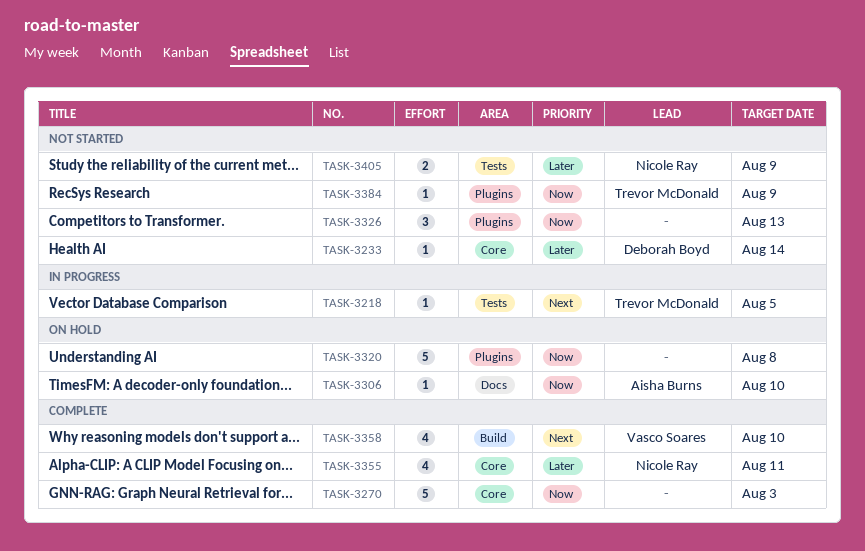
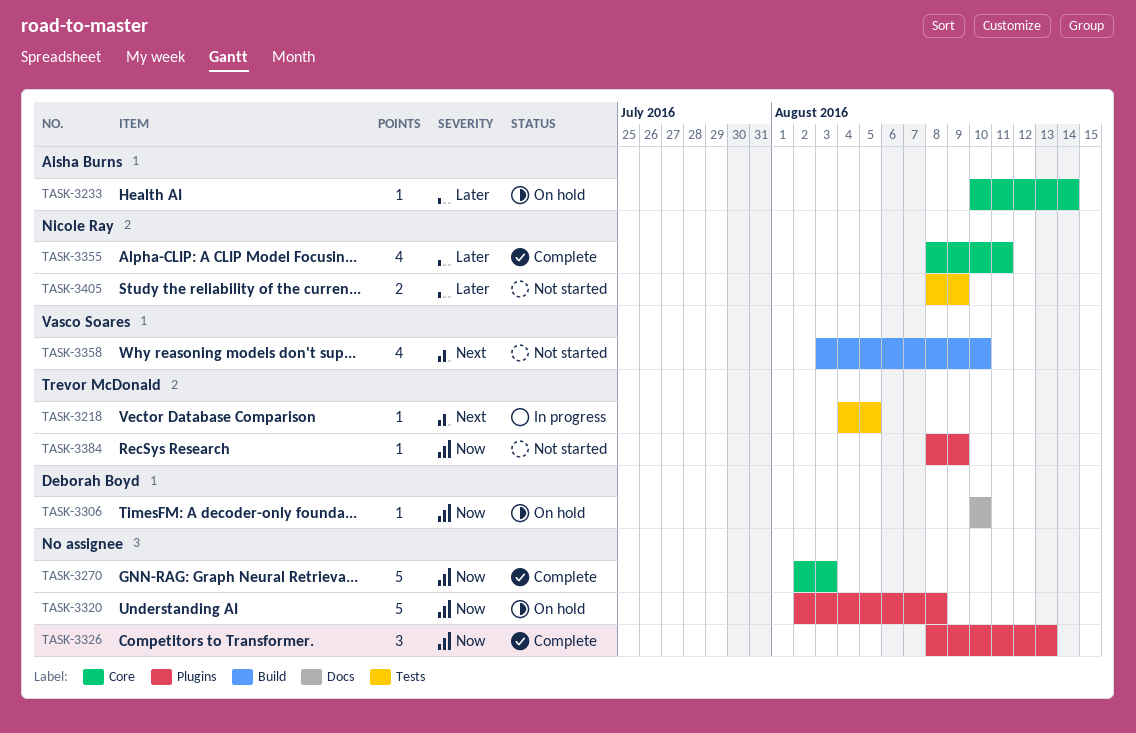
TASK-3233, status: Not started -> On hold
TASK-3233, owner: Deborah Boyd -> Aisha Burns
TASK-3306, owner: Aisha Burns -> Deborah Boyd
TASK-3326, status: Not started -> Complete
TASK-3358, status: Complete -> Not started

